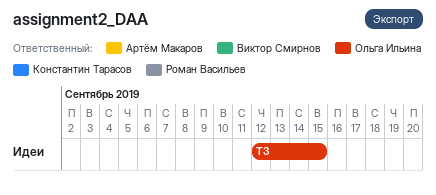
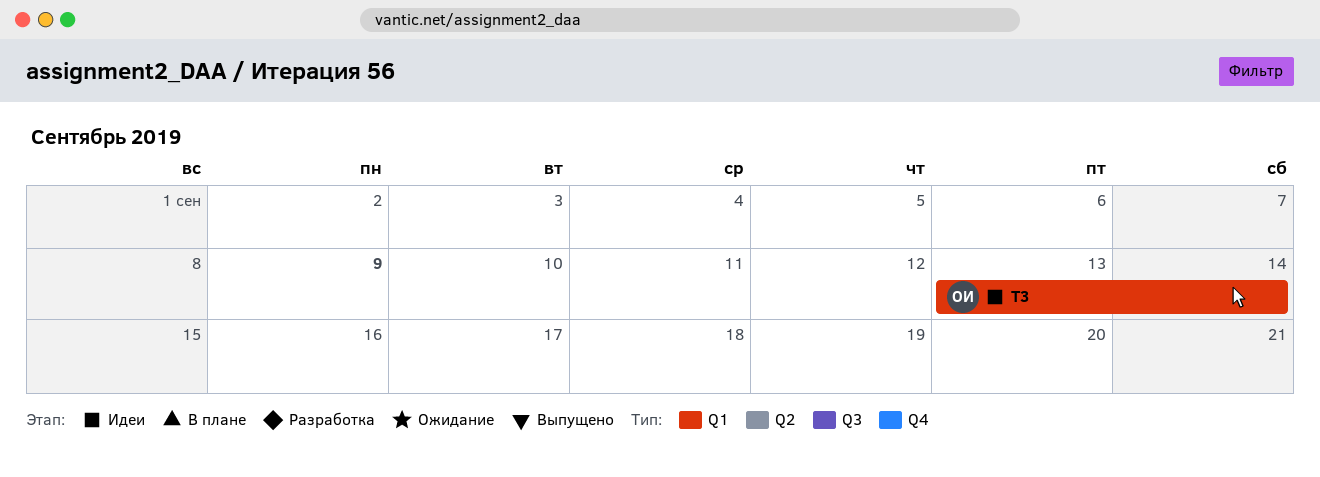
T3, start: Sep 12 -> Sep 13
T3, due: Sep 15 -> Sep 14

